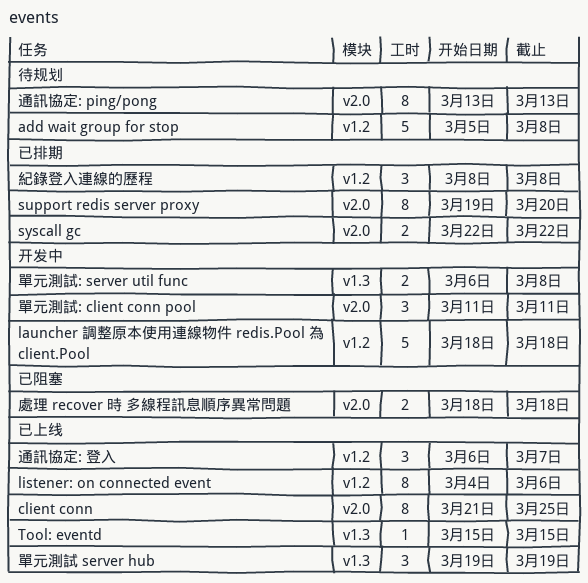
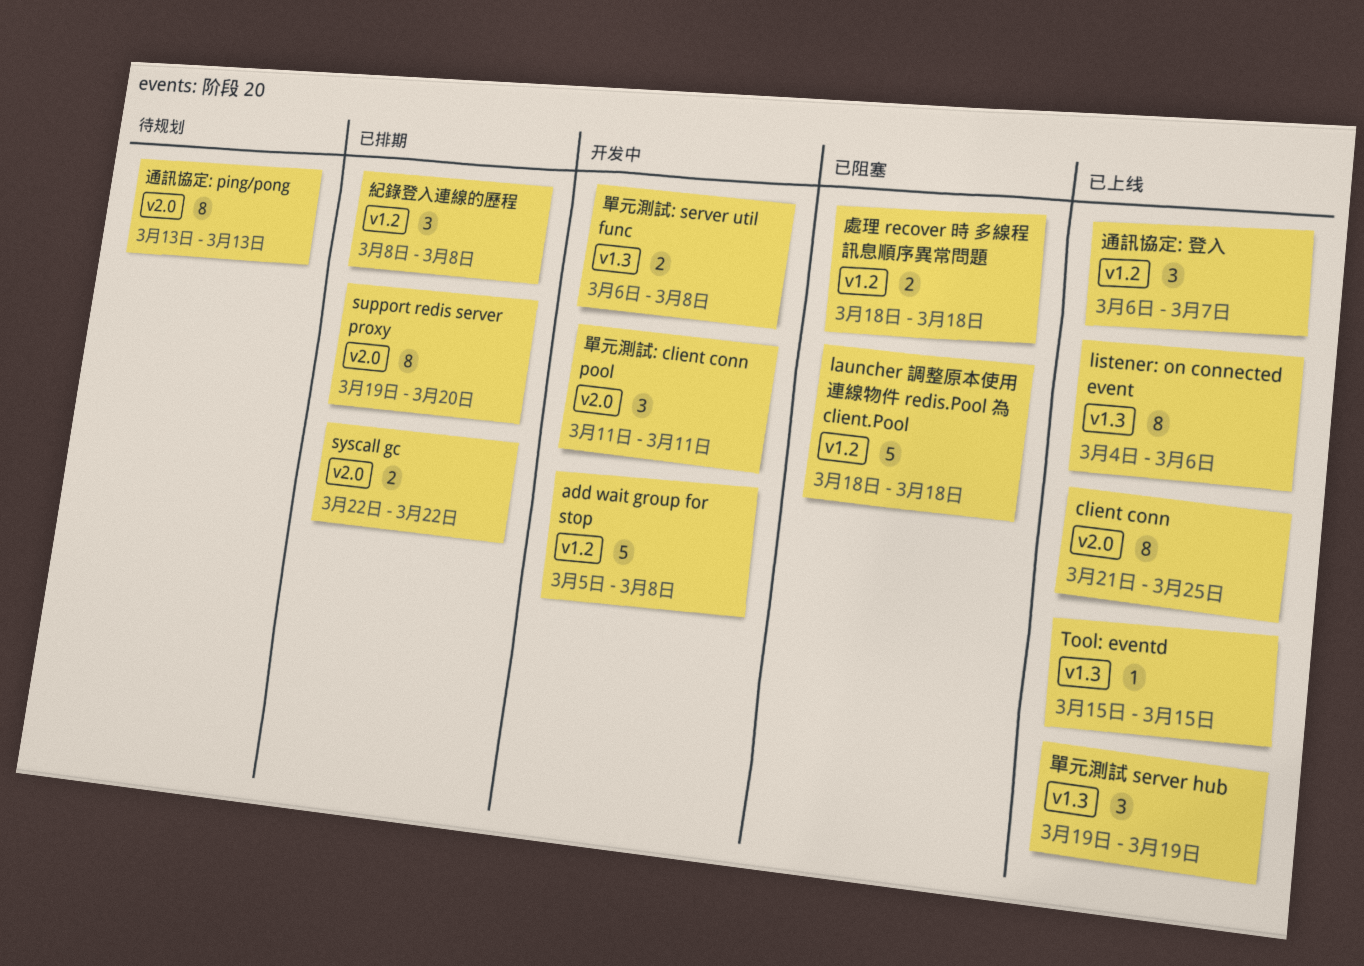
add wait group for stop, status: 待规划 -> 开发中
launcher 調整原本使用連線物件 redis.Pool 為 client.Pool, status: 开发中 -> 已阻塞
listener: on connected event, label: v1.2 -> v1.3
處理 recover 時 多線程訊息順序異常問題, label: v2.0 -> v1.2

